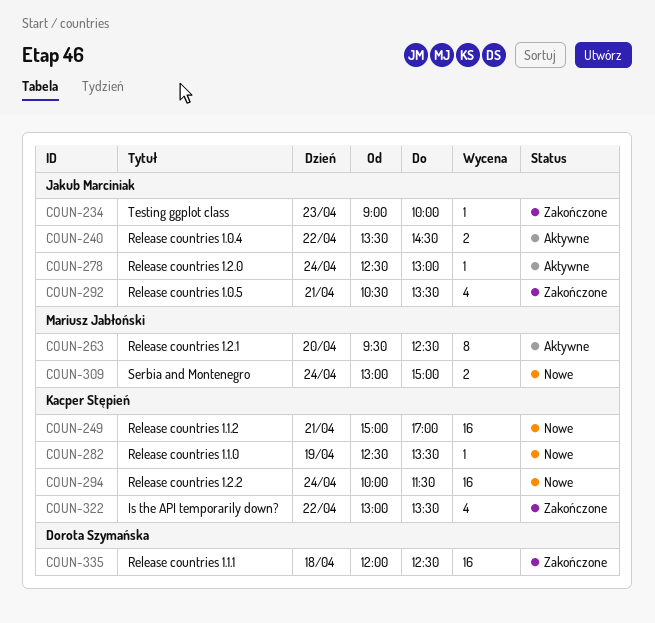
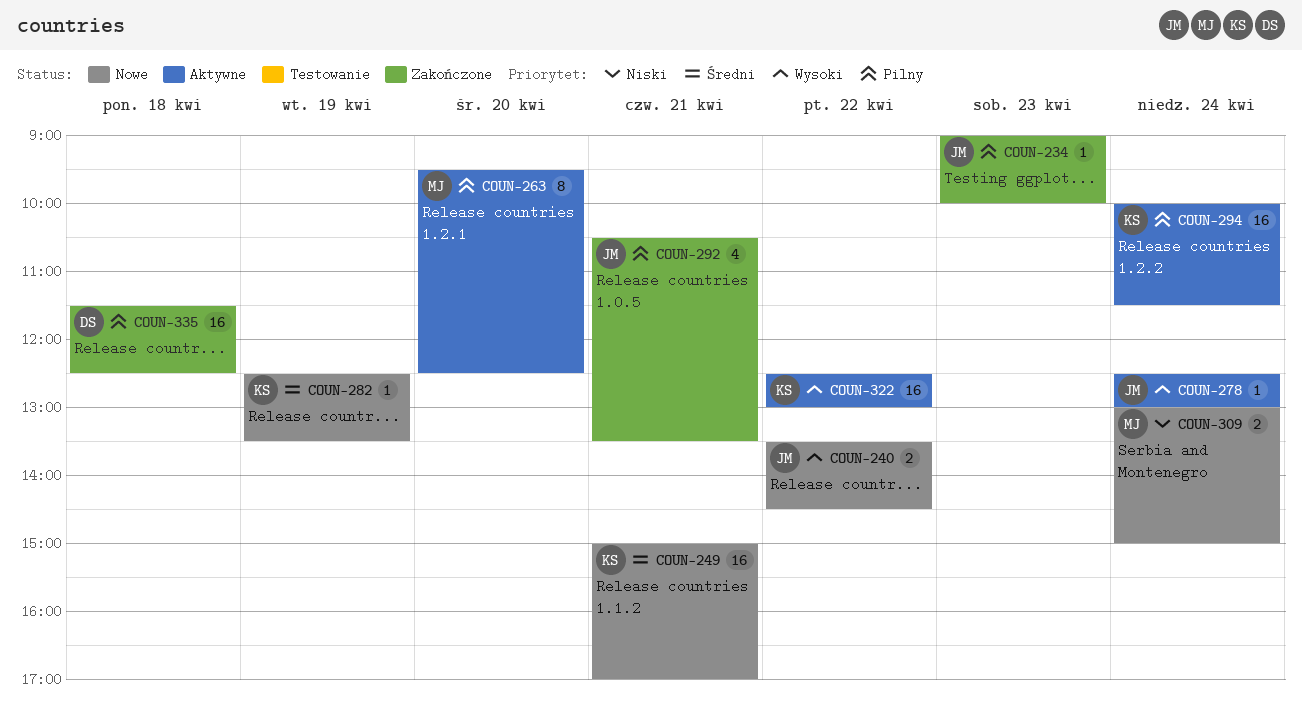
COUN-240, status: Aktywne -> Nowe
COUN-294, status: Nowe -> Aktywne
COUN-322, status: Zakończone -> Aktywne
COUN-322, estimate: 4 -> 16
COUN-322, begins: 13:00 -> 12:30
COUN-322, ends: 13:30 -> 13:00
COUN-335, begins: 12:00 -> 11:30

